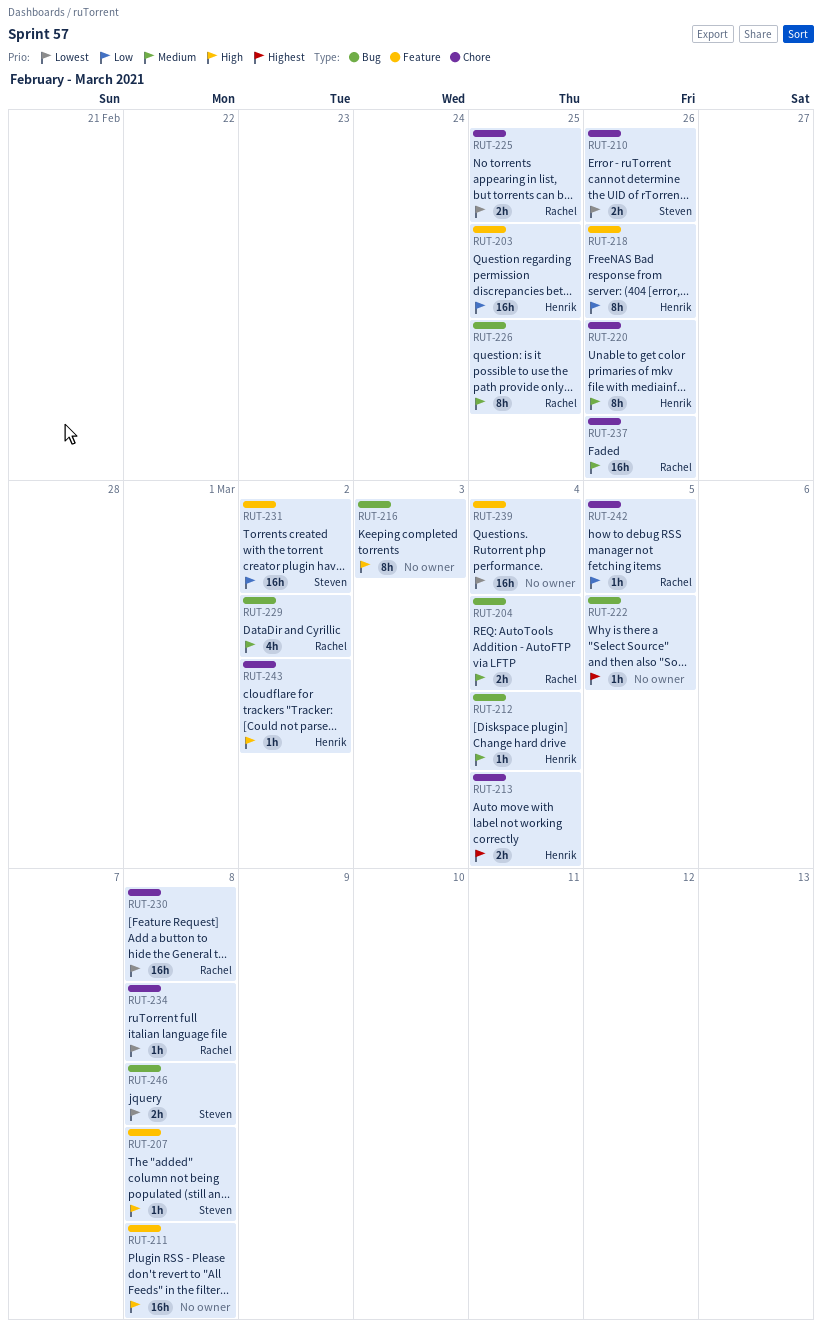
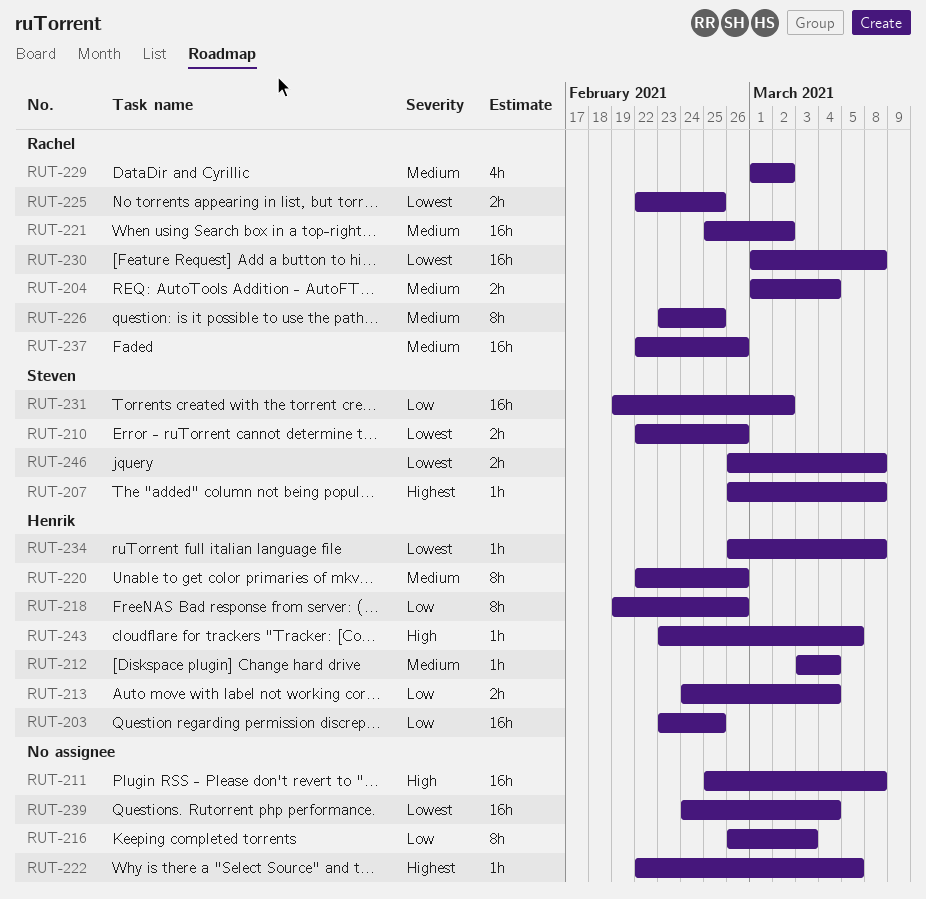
RUT-207, priority: High -> Highest
RUT-213, priority: Highest -> Low
RUT-216, priority: High -> Low
RUT-221: none -> present
RUT-234, owner: Rachel -> Henrik
RUT-242: present -> none
RUT-243, due: Mar 2 -> Mar 5

